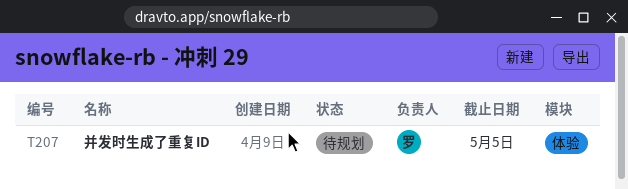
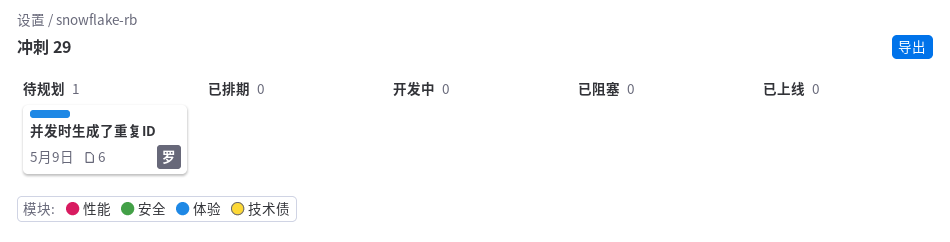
并发时生成了重复ID, due: May 5 -> May 9

